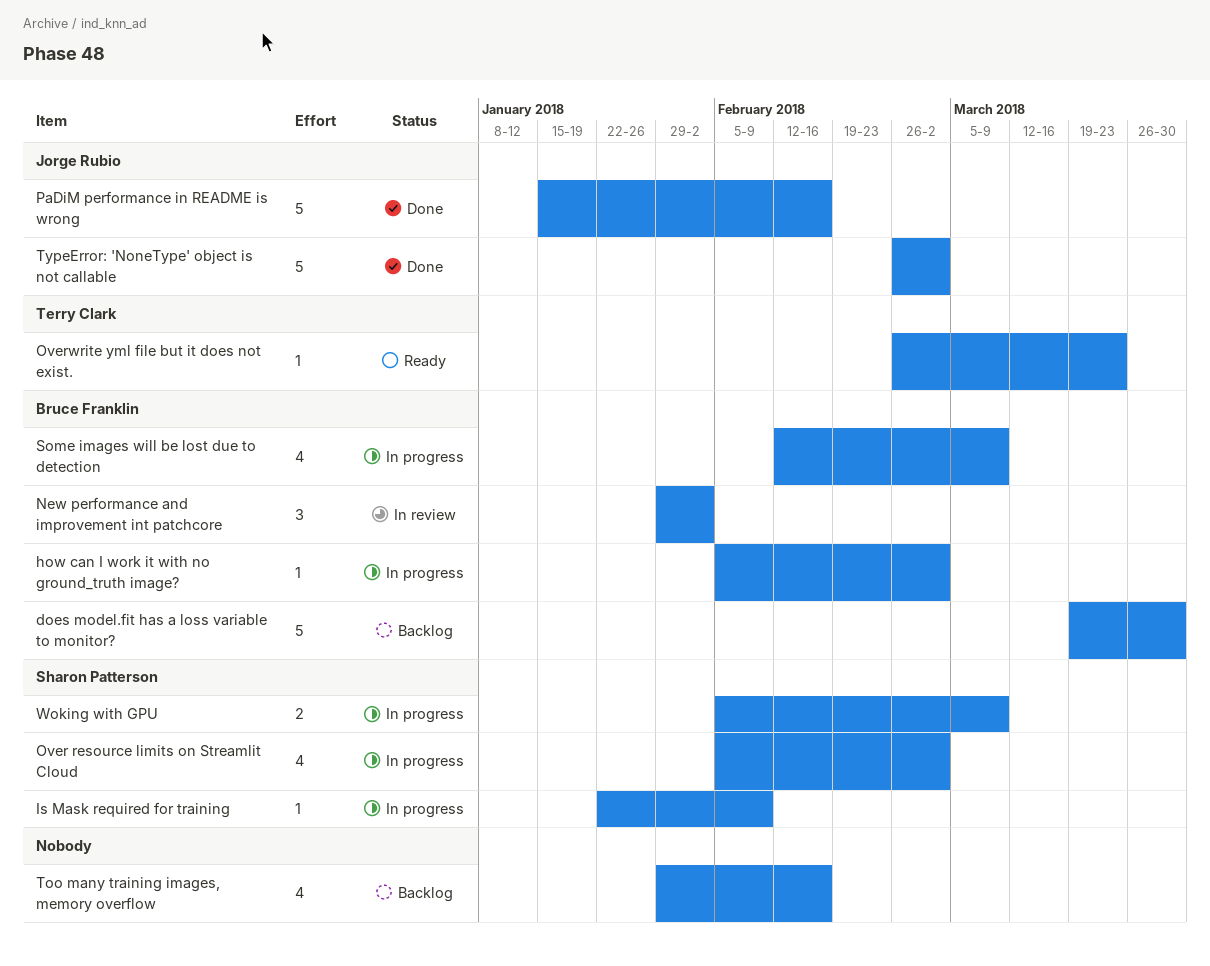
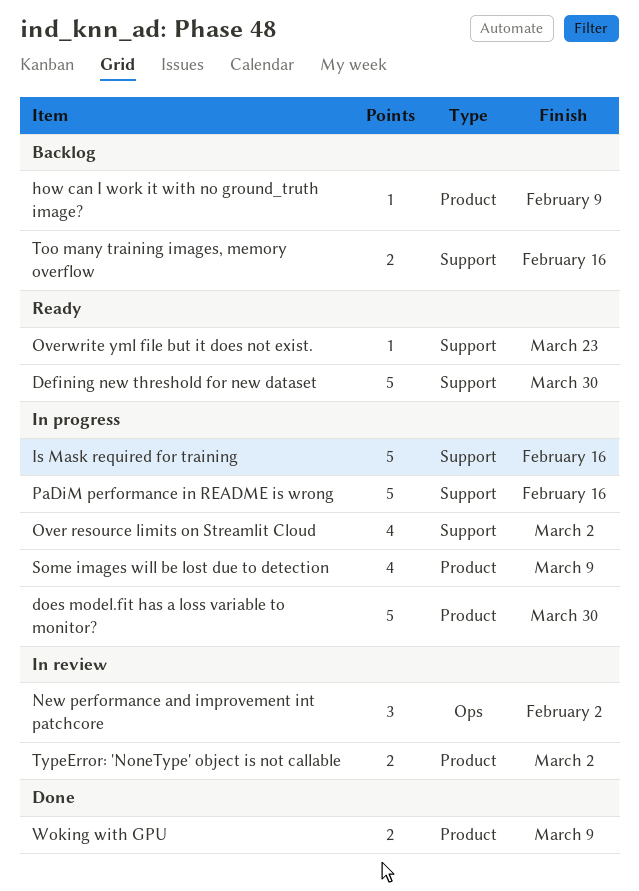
Defining new threshold for new dataset: none -> present
does model.fit has a loss variable to monitor?, status: Backlog -> In progress
how can I work it with no ground_truth image?, status: In progress -> Backlog
how can I work it with no ground_truth image?, due: Mar 2 -> Feb 9
Is Mask required for training, estimate: 1 -> 5
Is Mask required for training, due: Feb 9 -> Feb 16
PaDiM performance in README is wrong, status: Done -> In progress
Too many training images, memory overflow, estimate: 4 -> 2
TypeError: 'NoneType' object is not callable, status: Done -> In review
TypeError: 'NoneType' object is not callable, estimate: 5 -> 2
Woking with GPU, status: In progress -> Done

